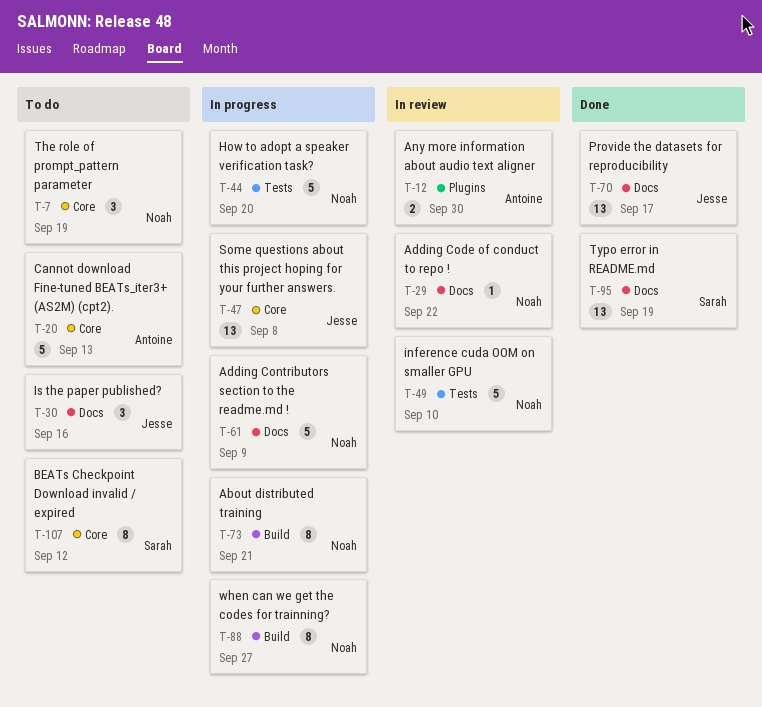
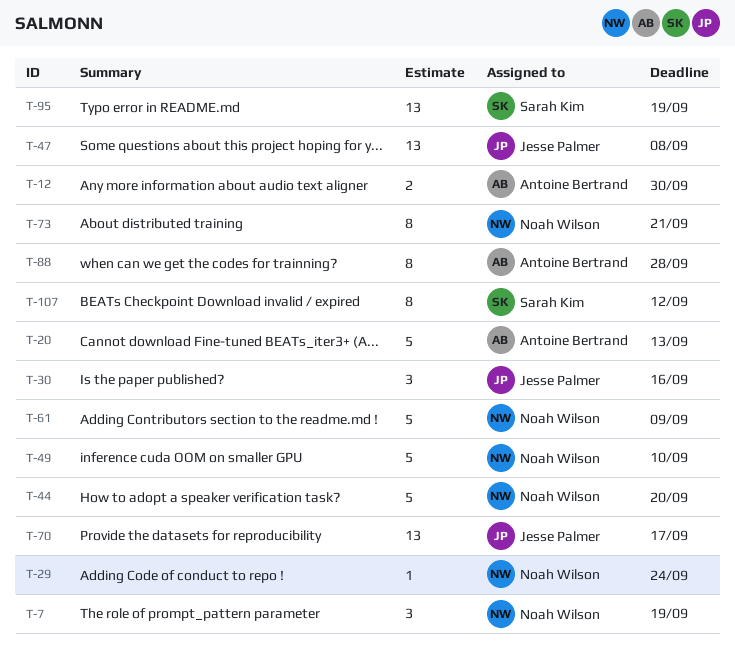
T-29, due: Sep 22 -> Sep 24
T-88, owner: Noah Wilson -> Antoine Bertrand
T-88, due: Sep 27 -> Sep 28

